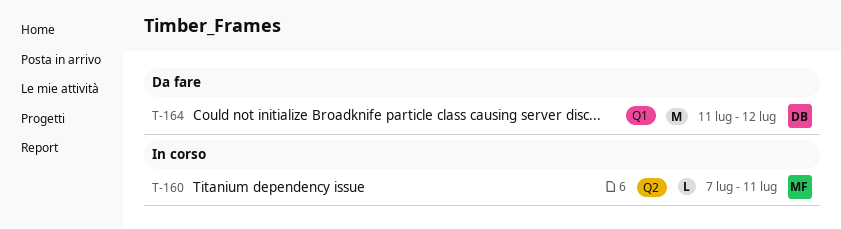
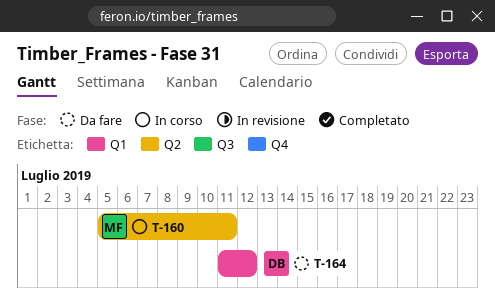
T-160, start: Jul 7 -> Jul 5

